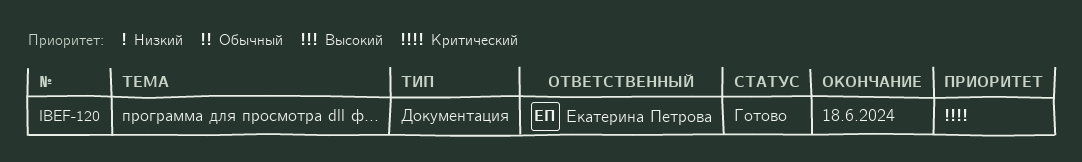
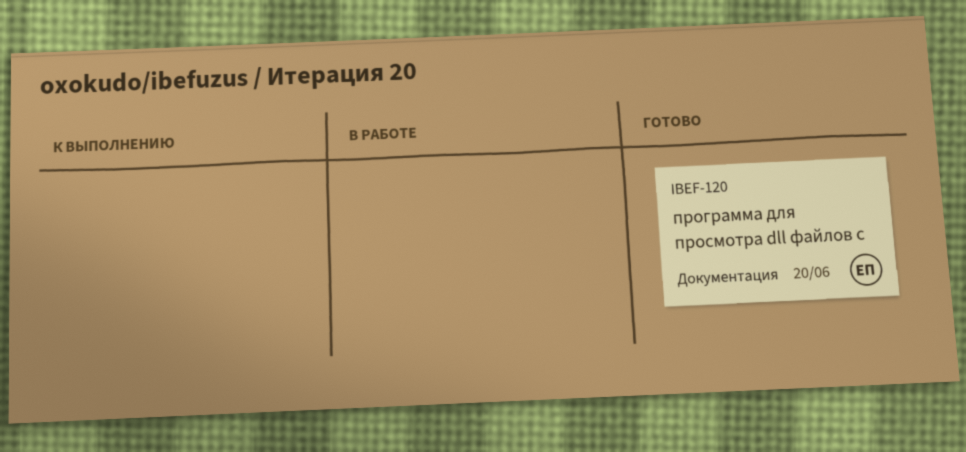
IBEF-120, due: Jun 18 -> Jun 20

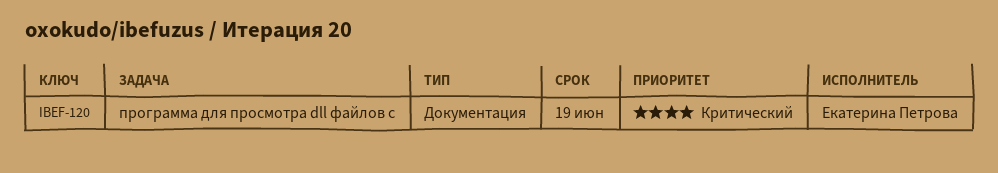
IBEF-120, due: Jun 20 -> Jun 19

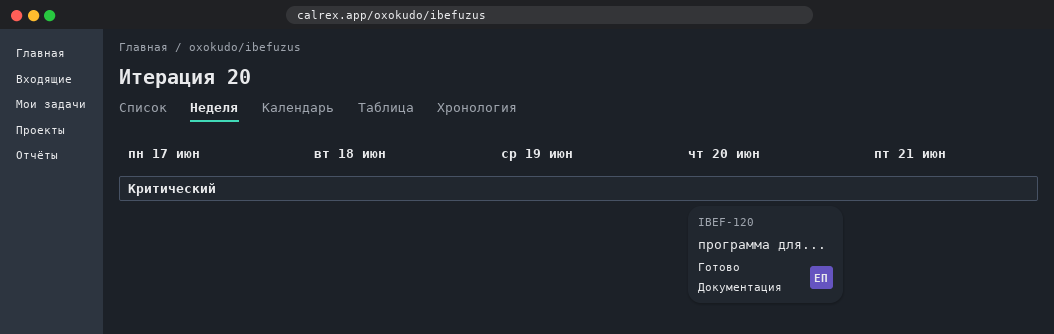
IBEF-120, due: Jun 19 -> Jun 20

